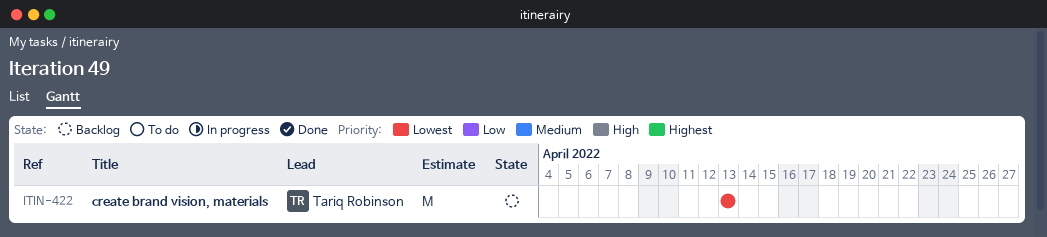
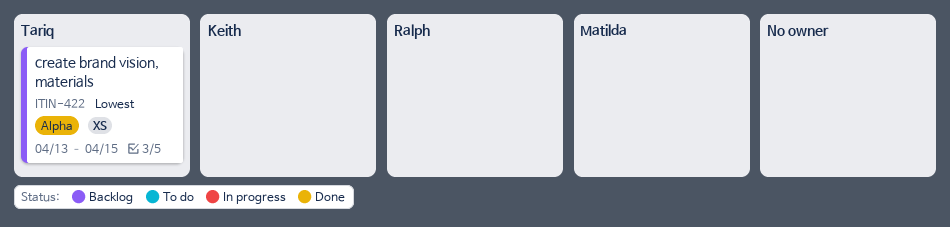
ITIN-422, estimate: M -> XS
ITIN-422, due: Apr 13 -> Apr 15

